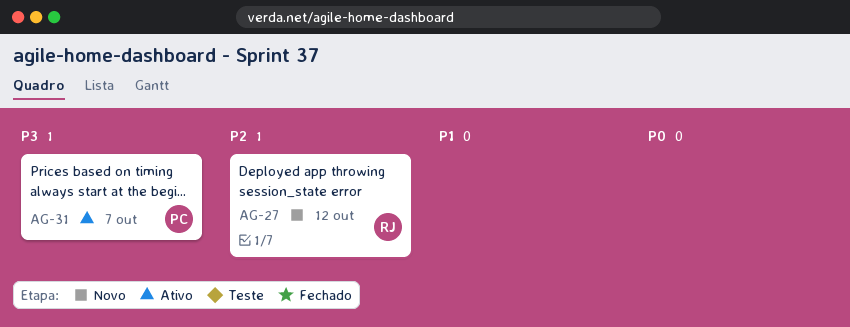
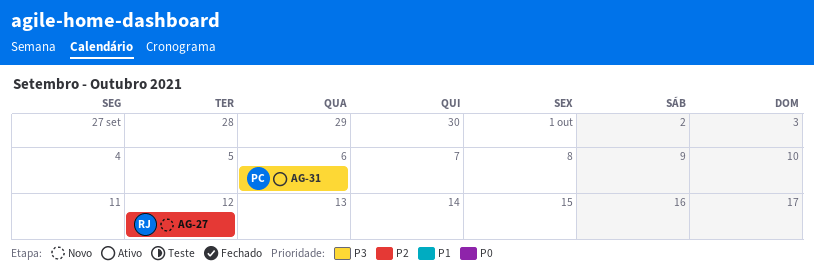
AG-31, due: Oct 7 -> Oct 6

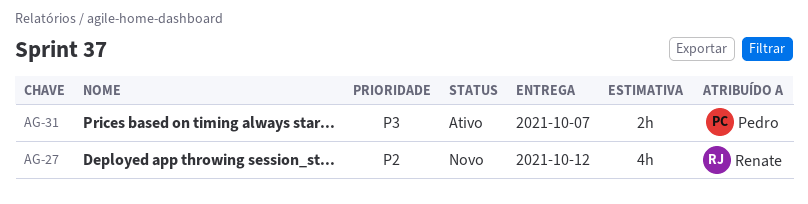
AG-31, due: Oct 6 -> Oct 7

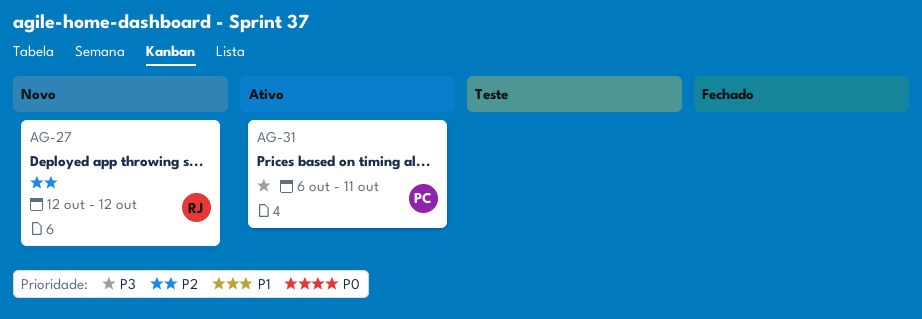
AG-31, due: Oct 7 -> Oct 11

